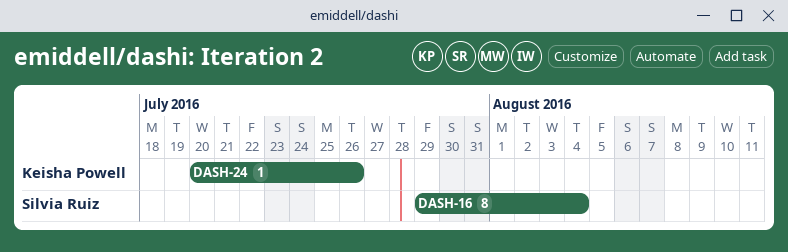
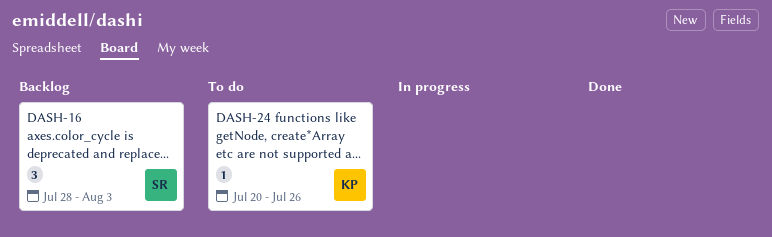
DASH-16, estimate: 8 -> 3
DASH-16, start: Jul 29 -> Jul 28
DASH-16, due: Aug 4 -> Aug 3

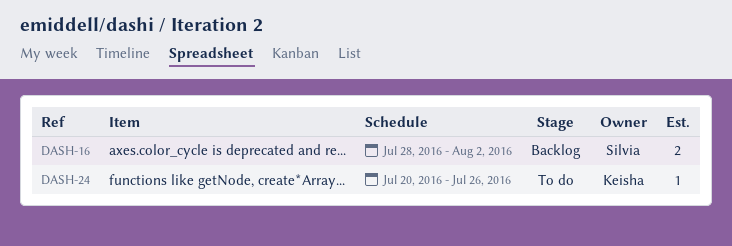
DASH-16, estimate: 3 -> 2
DASH-16, due: Aug 3 -> Aug 2

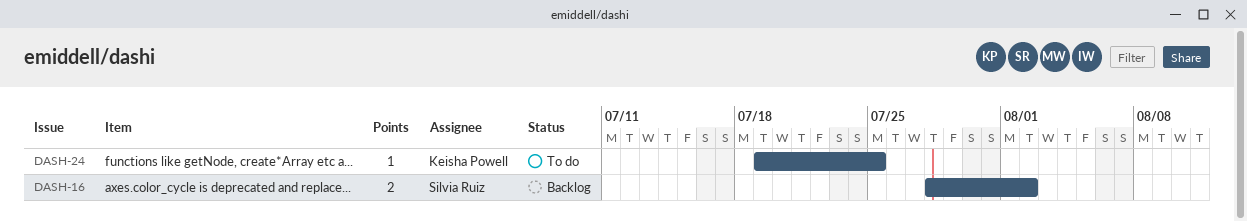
DASH-24, start: Jul 20 -> Jul 19
DASH-24, due: Jul 26 -> Jul 25

